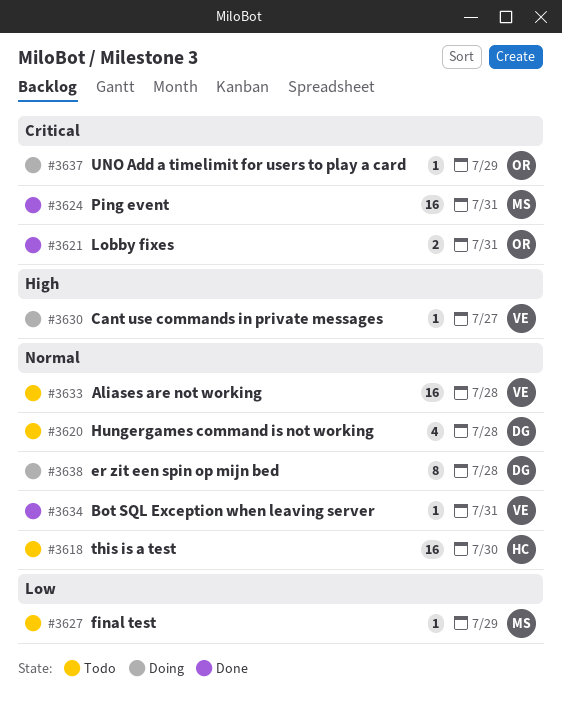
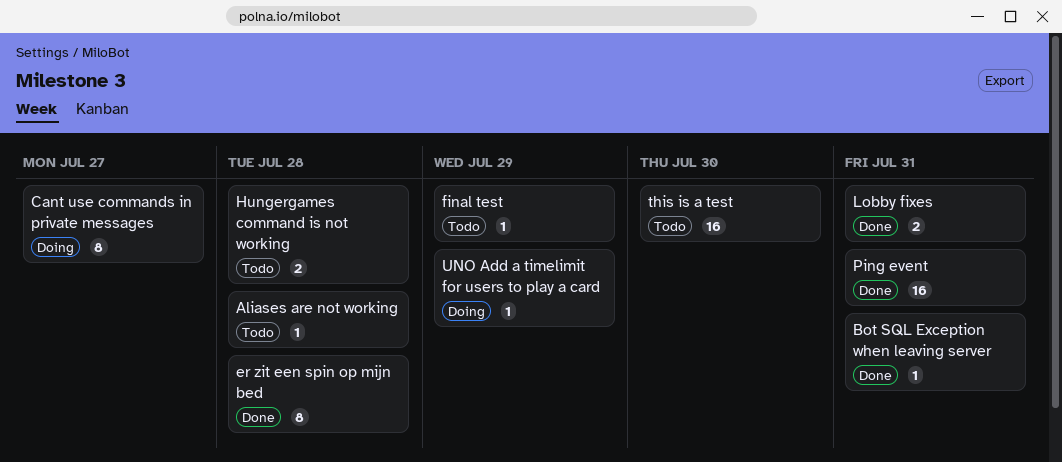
Aliases are not working, estimate: 16 -> 1
Cant use commands in private messages, estimate: 1 -> 8
er zit een spin op mijn bed, status: Doing -> Done
Hungergames command is not working, estimate: 4 -> 2

